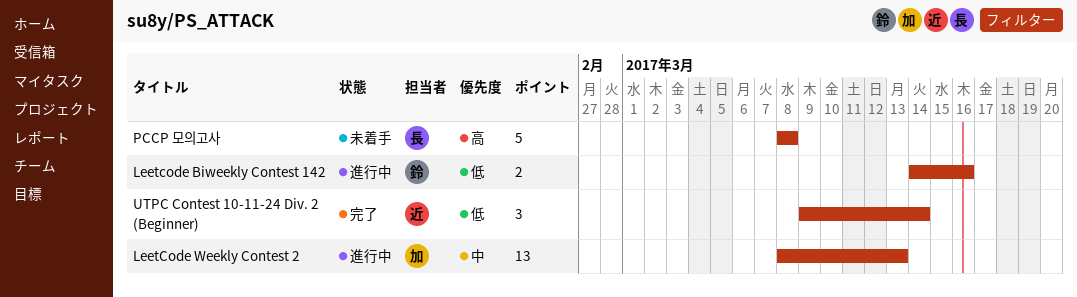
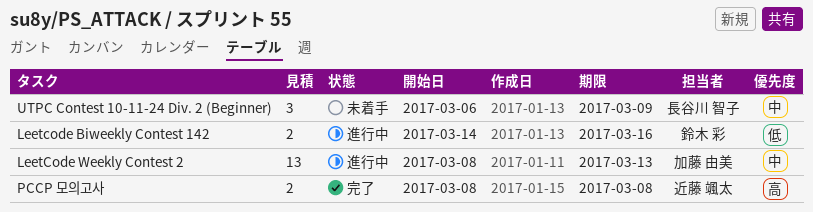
PCCP 모의고사, status: 未着手 -> 完了
PCCP 모의고사, owner: 長谷川 智子 -> 近藤 颯太
PCCP 모의고사, estimate: 5 -> 2
UTPC Contest 10-11-24 Div. 2 (Beginner), status: 完了 -> 未着手
UTPC Contest 10-11-24 Div. 2 (Beginner), owner: 近藤 颯太 -> 長谷川 智子
UTPC Contest 10-11-24 Div. 2 (Beginner), priority: 低 -> 中
UTPC Contest 10-11-24 Div. 2 (Beginner), start: Mar 9 -> Mar 6
UTPC Contest 10-11-24 Div. 2 (Beginner), due: Mar 14 -> Mar 9

